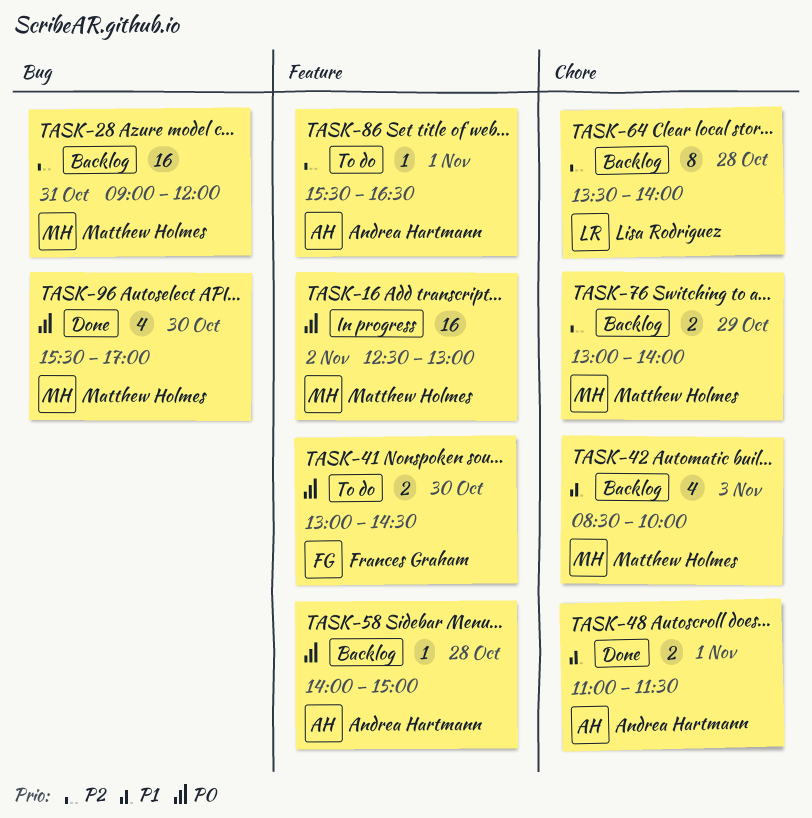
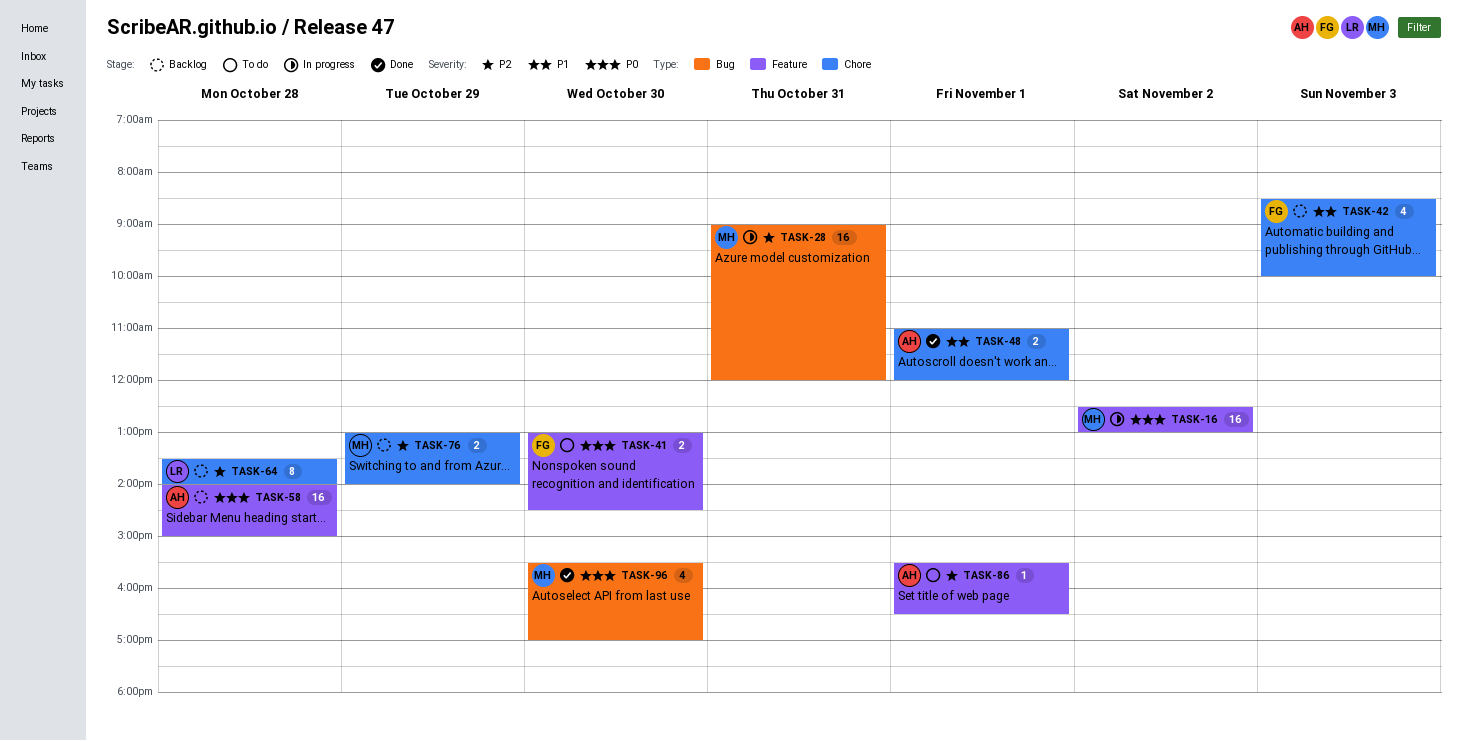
TASK-28, status: Backlog -> In progress
TASK-42, owner: Matthew Holmes -> Frances Graham
TASK-48, ends: 11:30 -> 12:00
TASK-58, estimate: 1 -> 16

